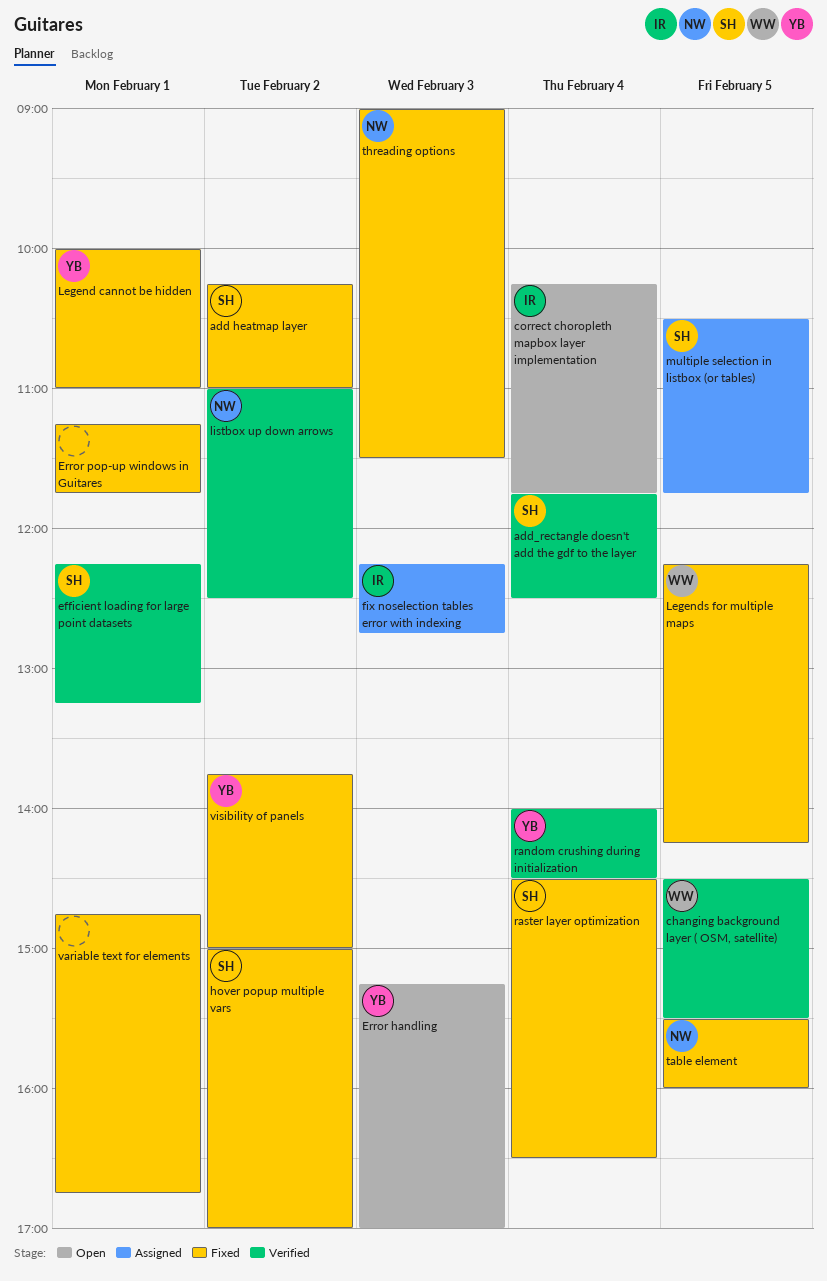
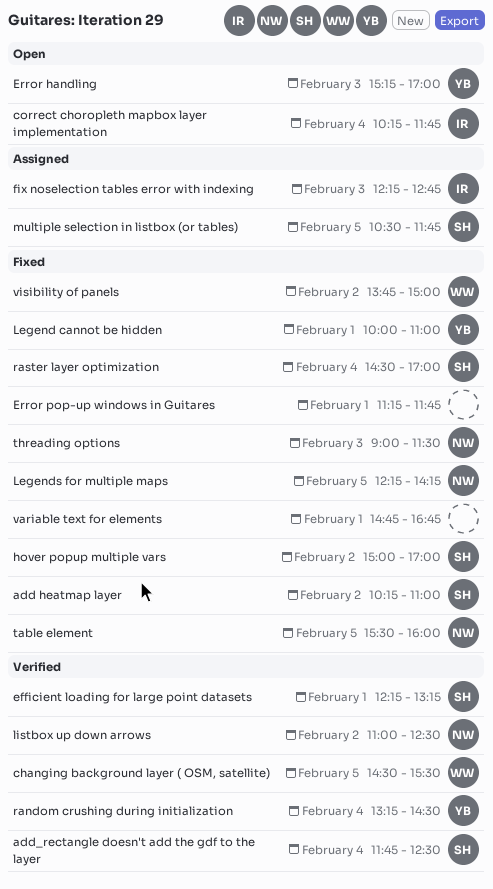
Legends for multiple maps, owner: WW -> NW
random crushing during initialization, begins: 14:00 -> 13:15
raster layer optimization, ends: 16:30 -> 17:00
visibility of panels, owner: YB -> WW

